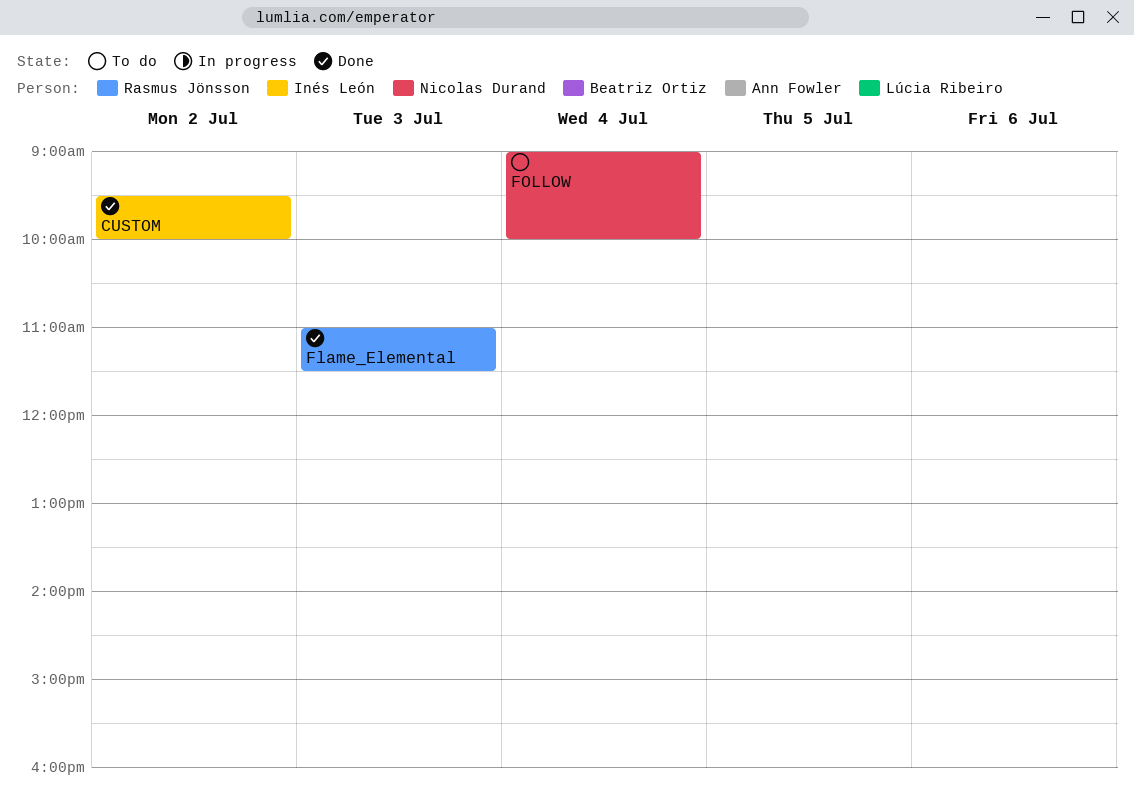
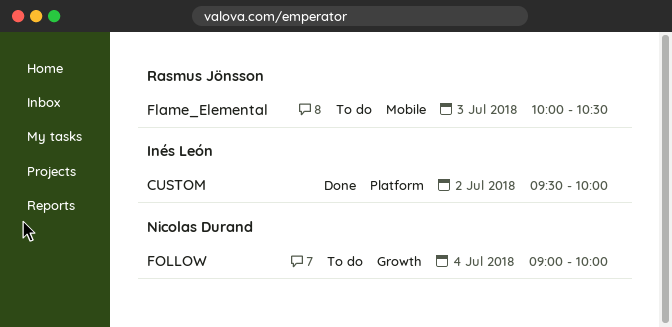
Flame_Elemental, status: Done -> To do
Flame_Elemental, begins: 11:00 -> 10:00
Flame_Elemental, ends: 11:30 -> 10:30

